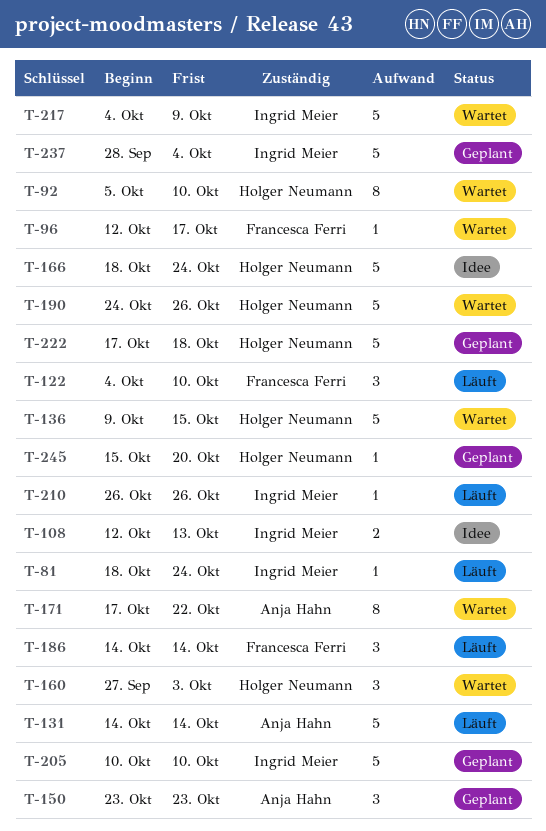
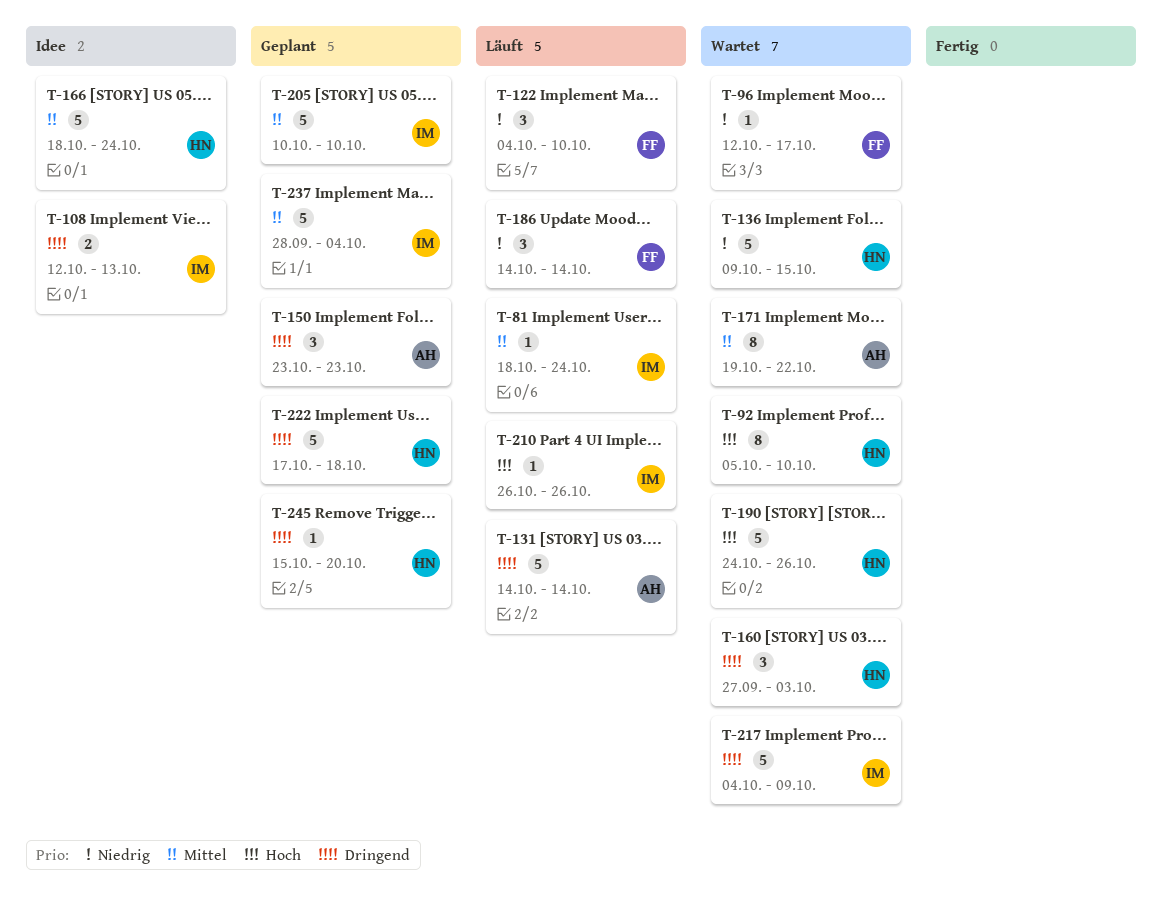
T-171, start: Oct 17 -> Oct 19

